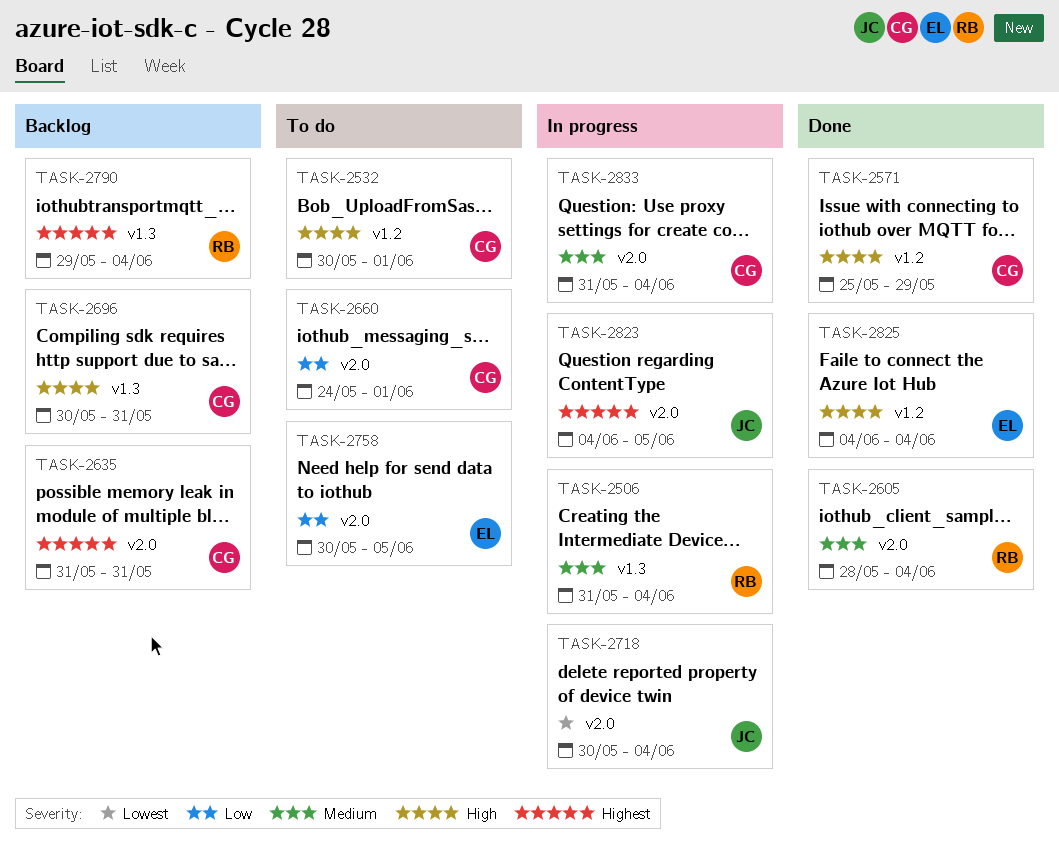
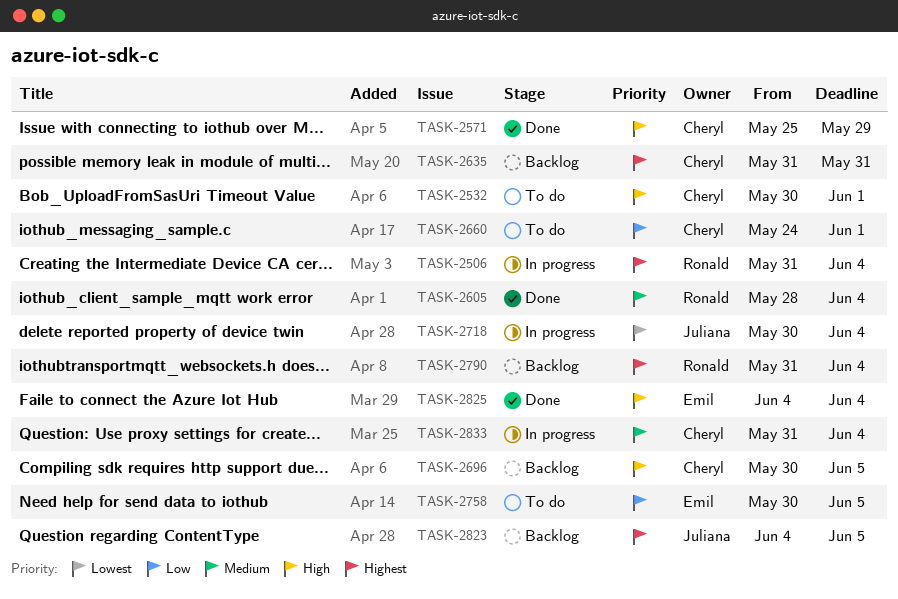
TASK-2506, priority: Medium -> Highest
TASK-2696, due: May 31 -> Jun 5
TASK-2790, start: May 29 -> May 31
TASK-2823, status: In progress -> Backlog

